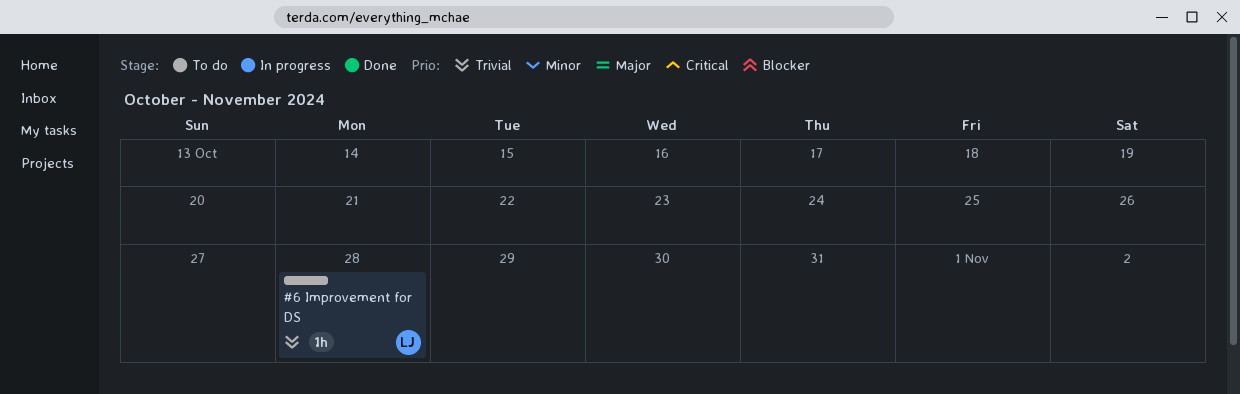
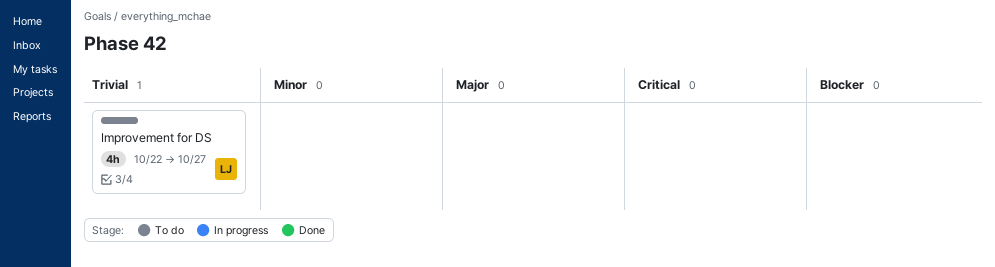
Improvement for DS, estimate: 1h -> 4h
Improvement for DS, due: Oct 28 -> Oct 27

